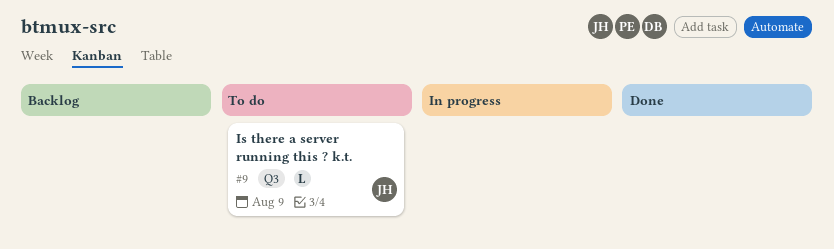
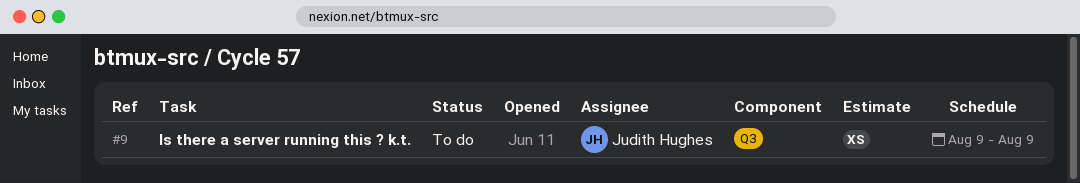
#9, estimate: L -> XS

